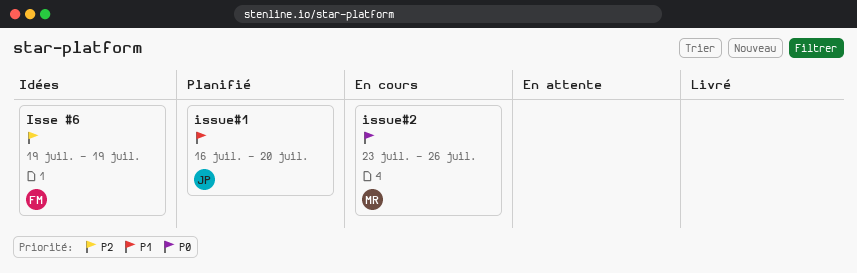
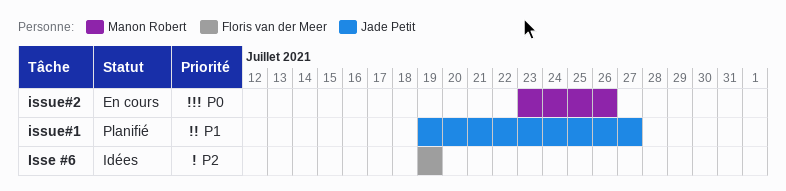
issue#1, start: Jul 16 -> Jul 19
issue#1, due: Jul 20 -> Jul 27

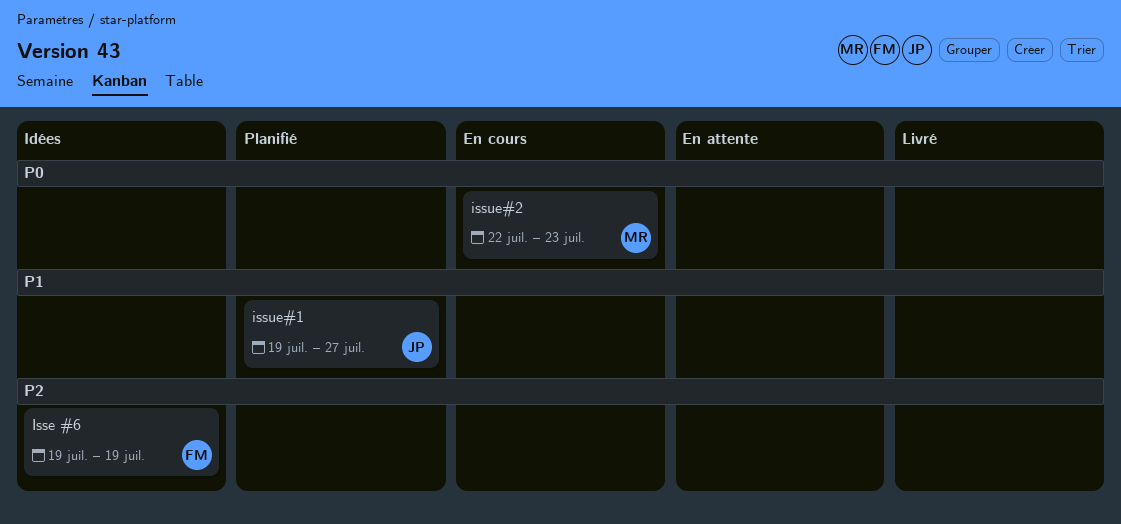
issue#2, start: Jul 23 -> Jul 22
issue#2, due: Jul 26 -> Jul 23

